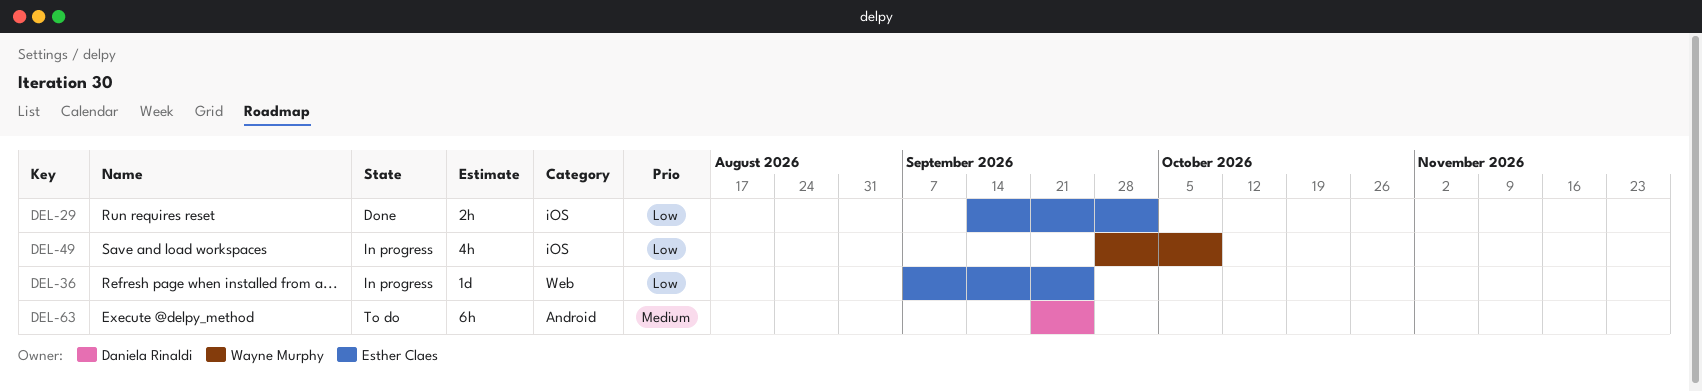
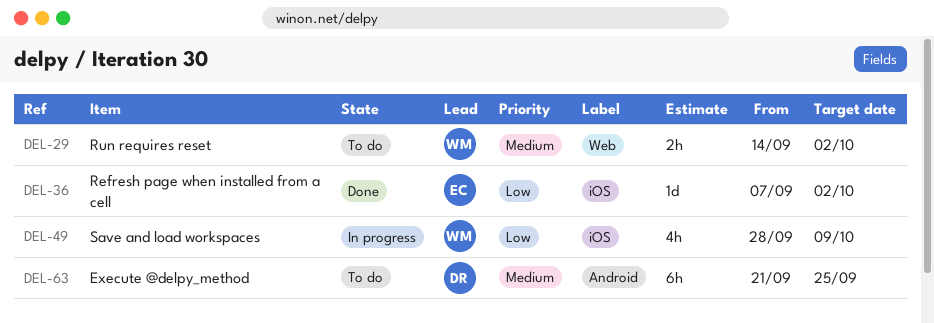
DEL-29, status: Done -> To do
DEL-29, owner: Esther Claes -> Wayne Murphy
DEL-29, priority: Low -> Medium
DEL-29, label: iOS -> Web
DEL-36, status: In progress -> Done
DEL-36, label: Web -> iOS
DEL-36, due: Sep 25 -> Oct 2

